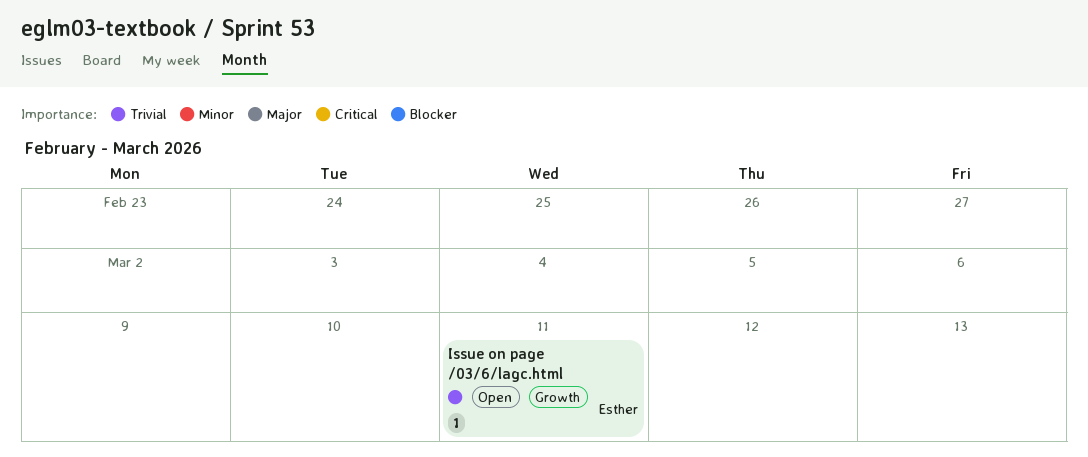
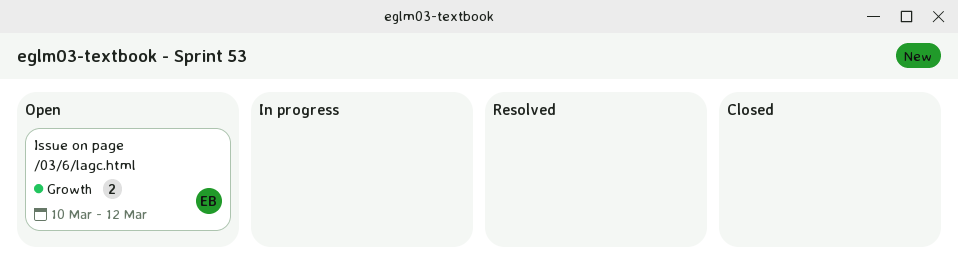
Issue on page /03/6/lagc.html, estimate: 1 -> 2
Issue on page /03/6/lagc.html, due: Mar 11 -> Mar 12

